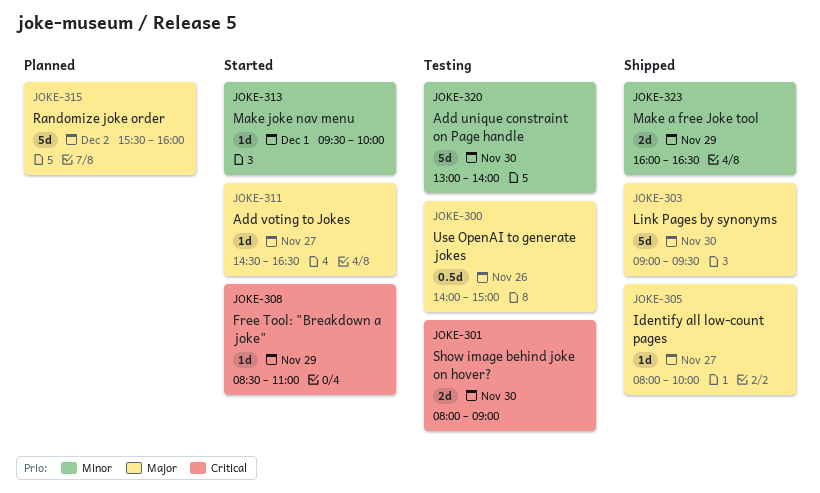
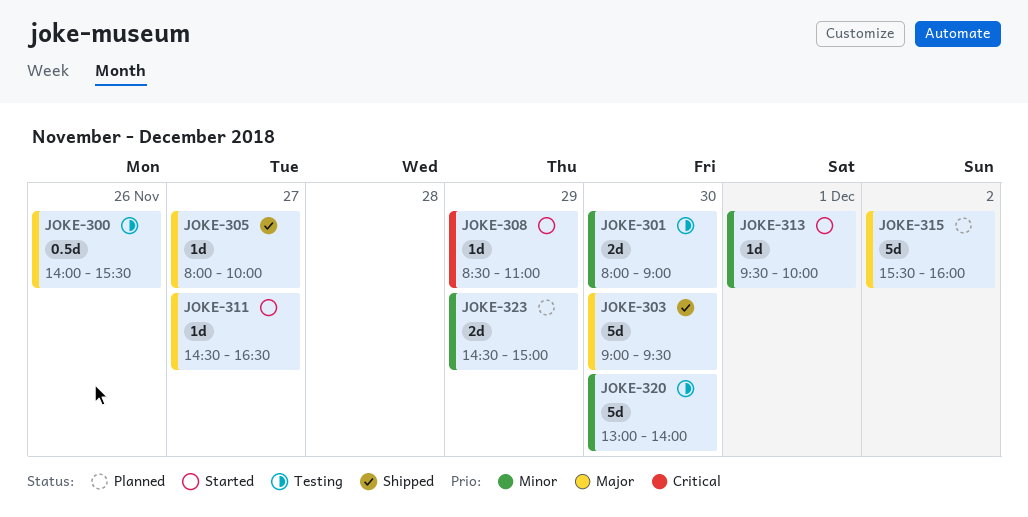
JOKE-300, ends: 15:00 -> 15:30
JOKE-301, priority: Critical -> Minor
JOKE-323, status: Shipped -> Planned
JOKE-323, begins: 16:00 -> 14:30
JOKE-323, ends: 16:30 -> 15:00

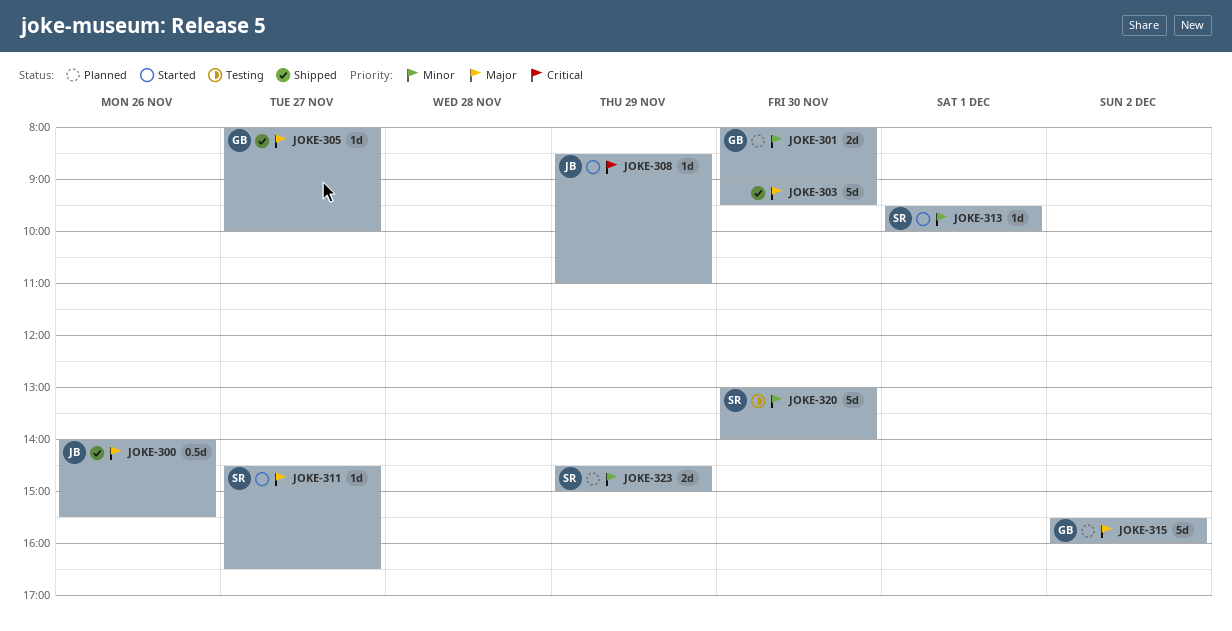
JOKE-300, status: Testing -> Shipped
JOKE-301, status: Testing -> Planned

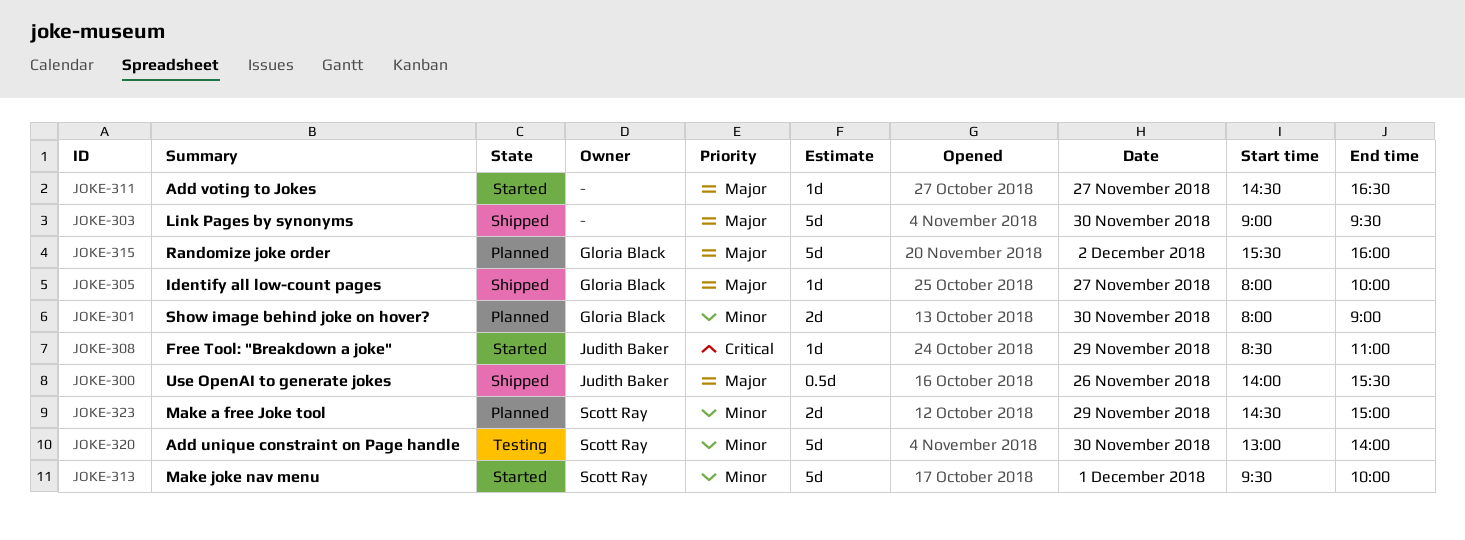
JOKE-311, owner: Scott Ray -> none
JOKE-313, estimate: 1d -> 5d

